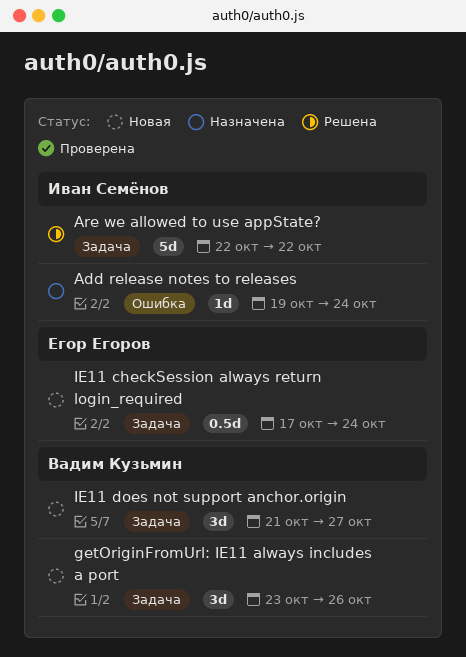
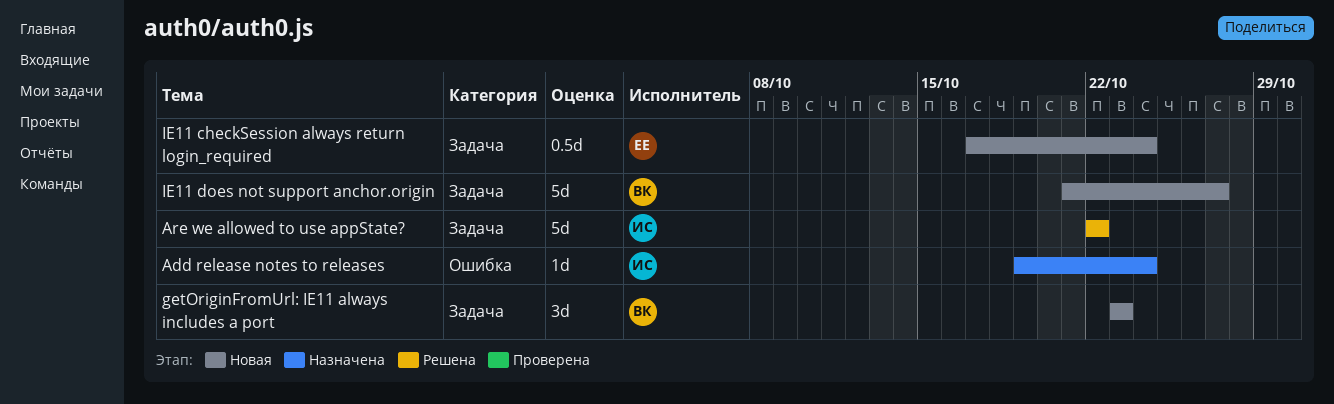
getOriginFromUrl: IE11 always includes a port, due: Oct 26 -> Oct 23
IE11 does not support anchor.origin, estimate: 3d -> 5d

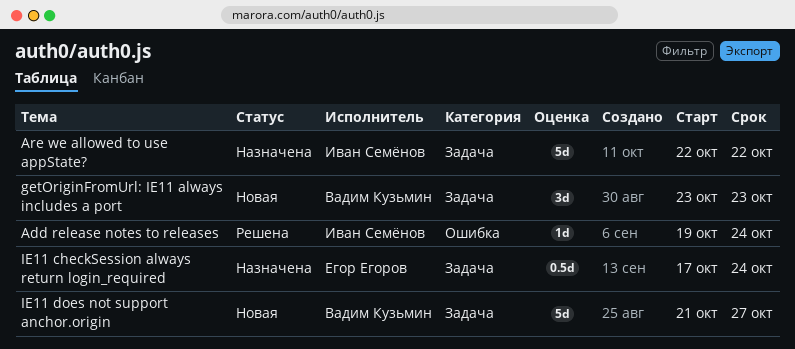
Add release notes to releases, status: Назначена -> Решена
Are we allowed to use appState?, status: Решена -> Назначена
IE11 checkSession always return login_required, status: Новая -> Назначена

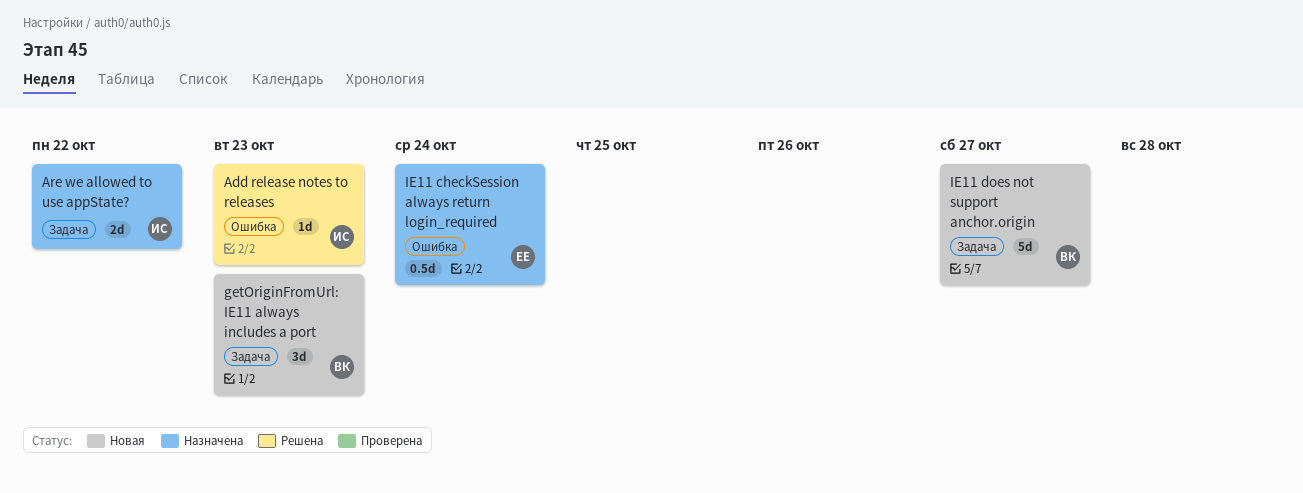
Add release notes to releases, due: Oct 24 -> Oct 23
Are we allowed to use appState?, estimate: 5d -> 2d
IE11 checkSession always return login_required, label: Задача -> Ошибка

